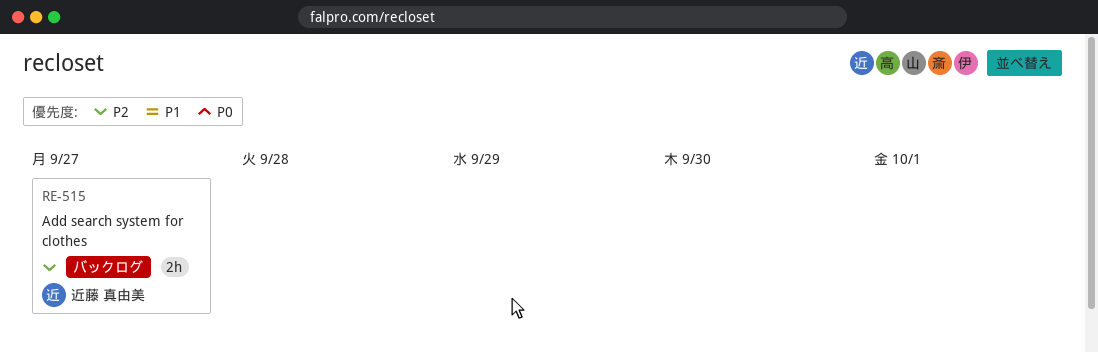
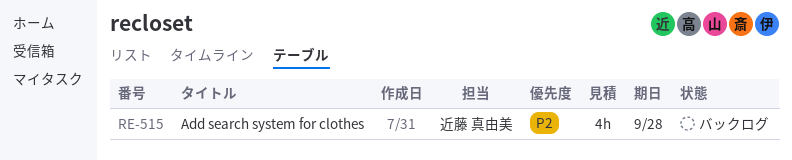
RE-515, estimate: 2h -> 4h
RE-515, due: Sep 27 -> Sep 28

